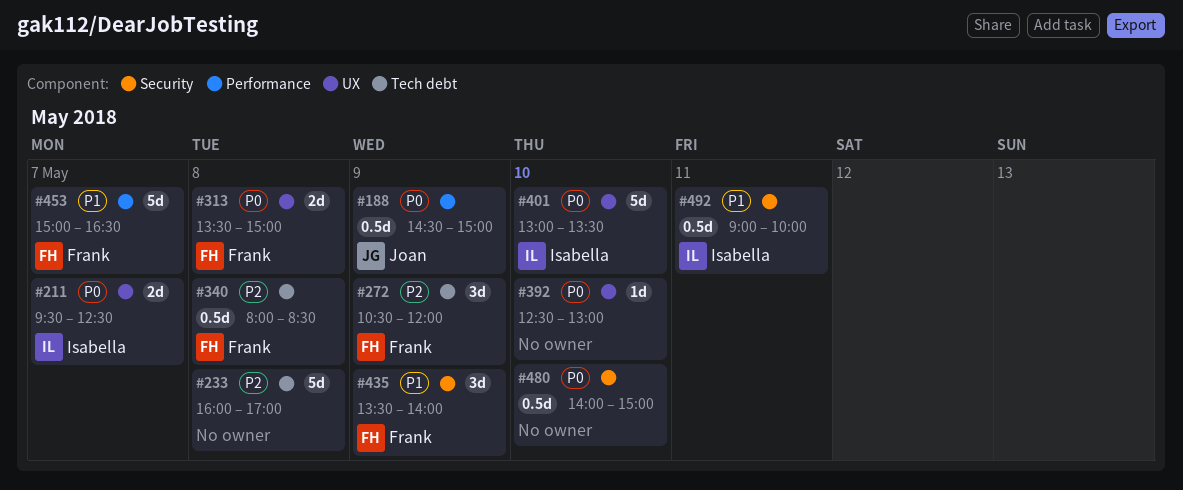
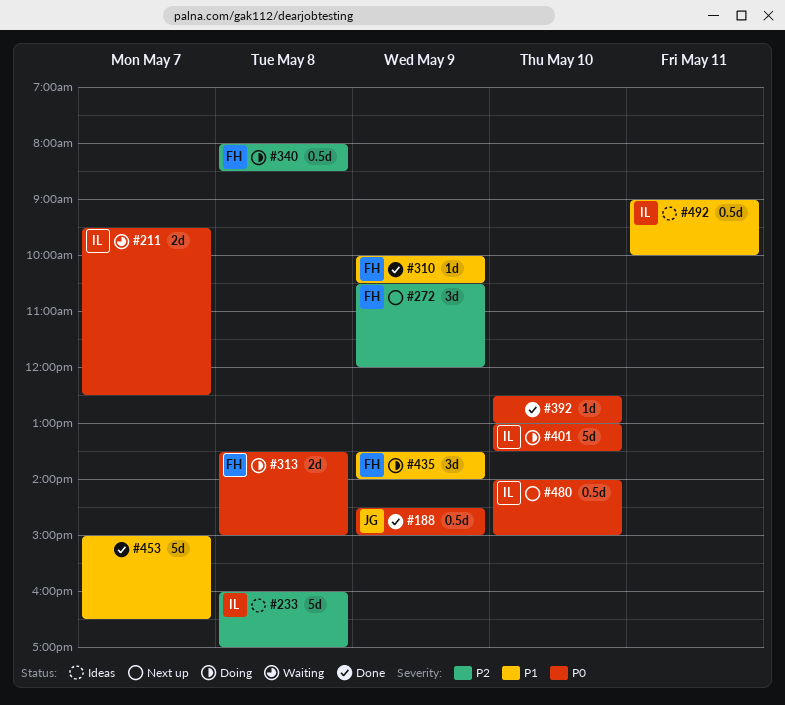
#233, owner: none -> Isabella
#310: none -> present
#453, owner: Frank -> none
#480, owner: none -> Isabella

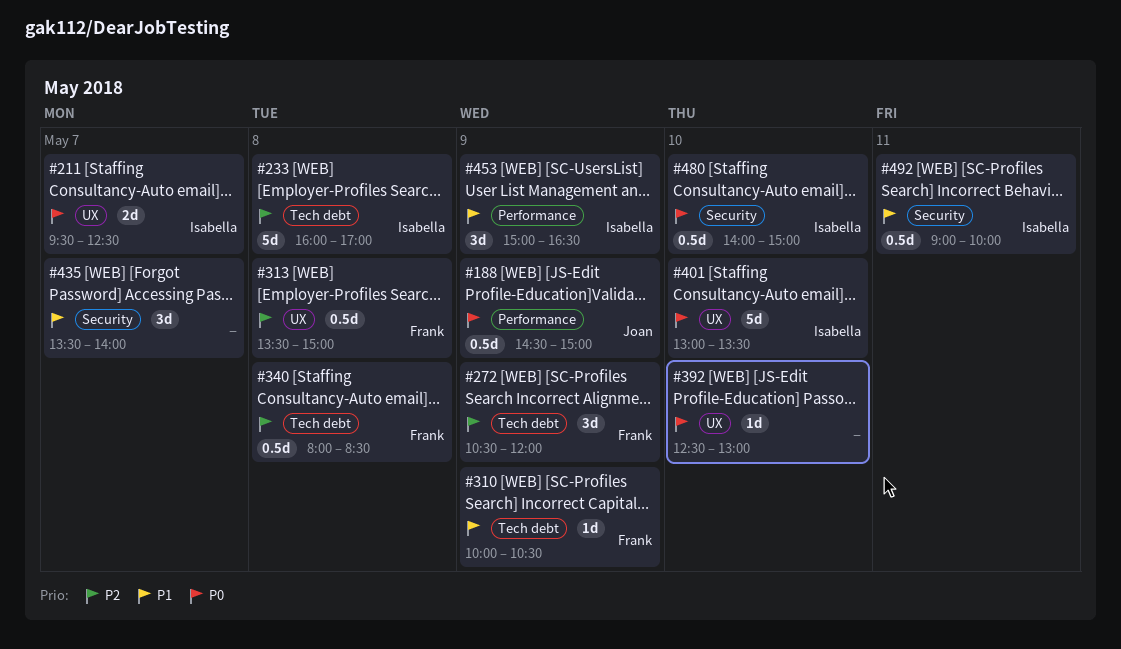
#313, priority: P0 -> P2
#313, estimate: 2d -> 0.5d
#435, owner: Frank -> none
#435, day: May 9 -> May 7
#453, owner: none -> Isabella
#453, estimate: 5d -> 3d
#453, day: May 7 -> May 9

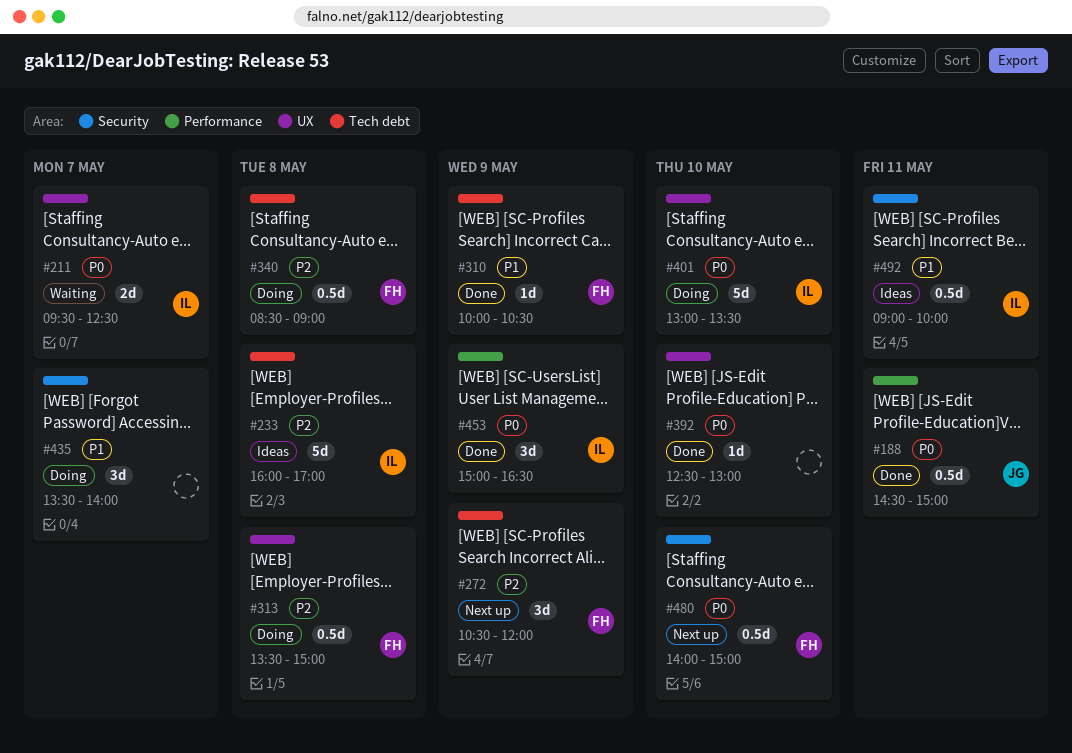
#188, day: May 9 -> May 11
#340, begins: 08:00 -> 08:30
#340, ends: 08:30 -> 09:00
#453, priority: P1 -> P0
#480, owner: Isabella -> Frank

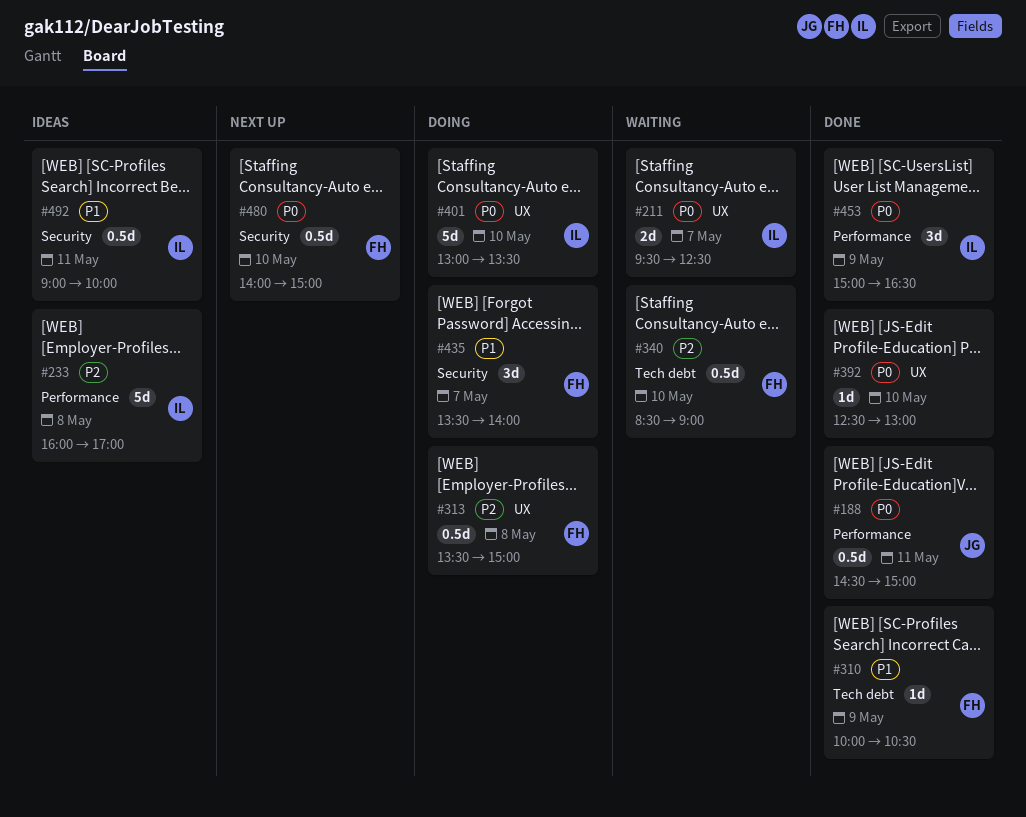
#233, label: Tech debt -> Performance
#272: present -> none
#340, status: Doing -> Waiting
#340, day: May 8 -> May 10
#435, owner: none -> FH

